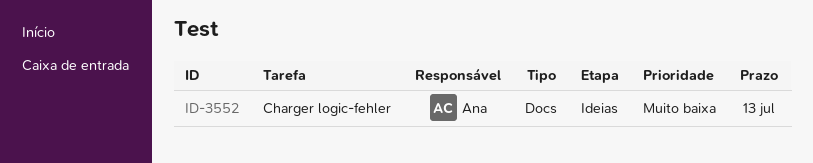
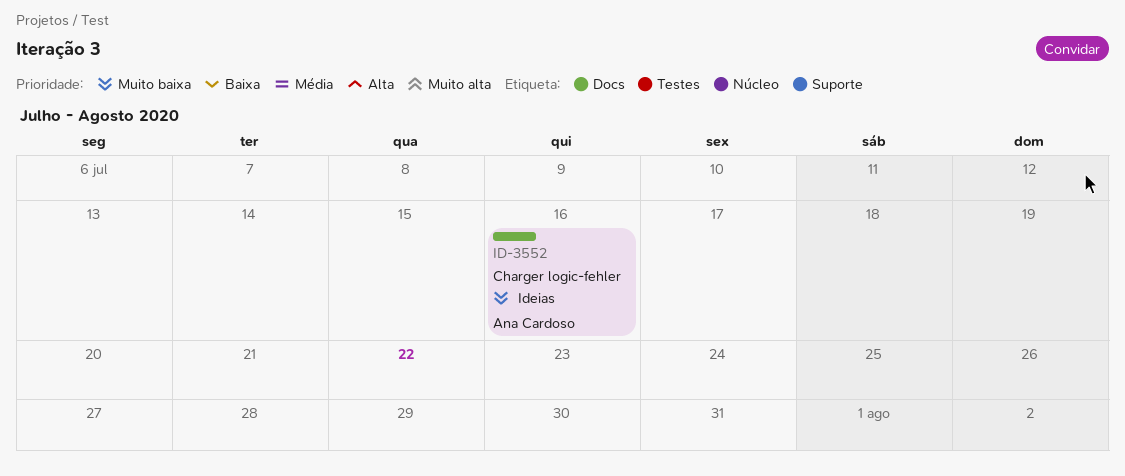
ID-3552, due: Jul 13 -> Jul 16

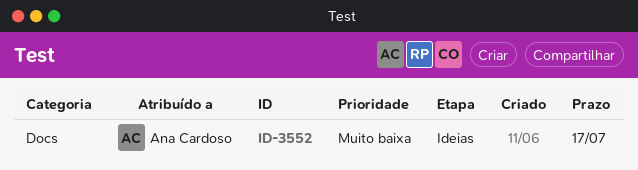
ID-3552, due: Jul 16 -> Jul 17

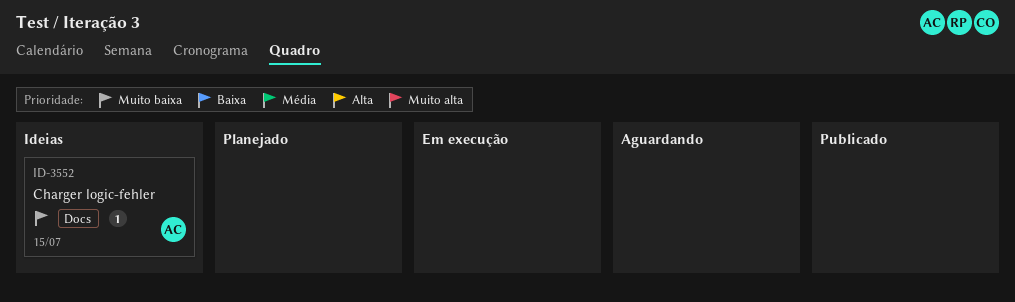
ID-3552, due: Jul 17 -> Jul 15

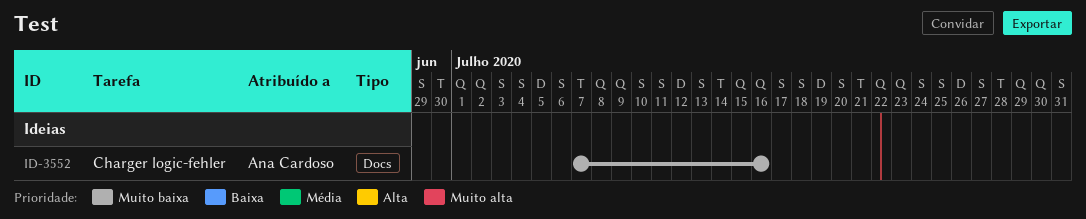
ID-3552, due: Jul 15 -> Jul 16

